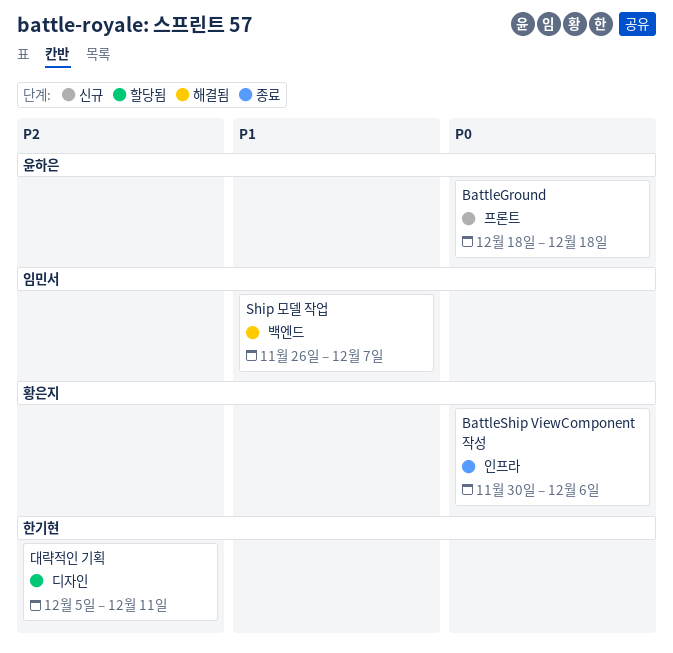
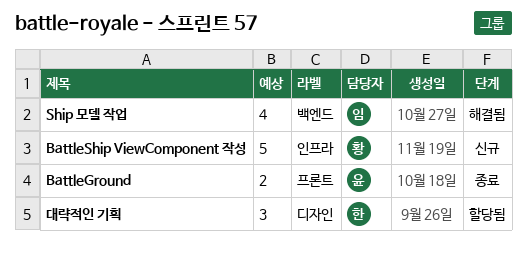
BattleGround, status: 신규 -> 종료
BattleShip ViewComponent 작성, status: 종료 -> 신규

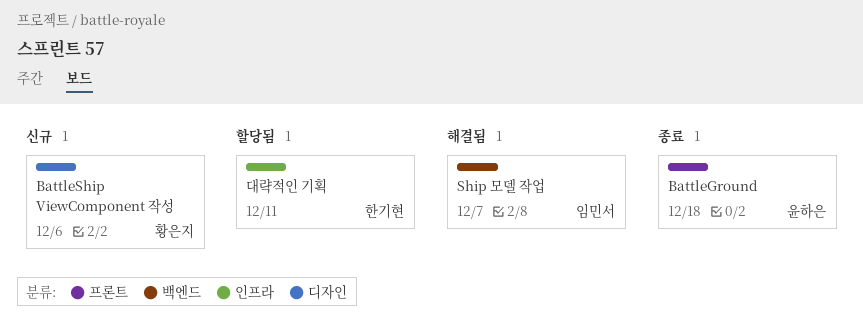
BattleShip ViewComponent 작성, label: 인프라 -> 디자인
대략적인 기획, label: 디자인 -> 인프라

